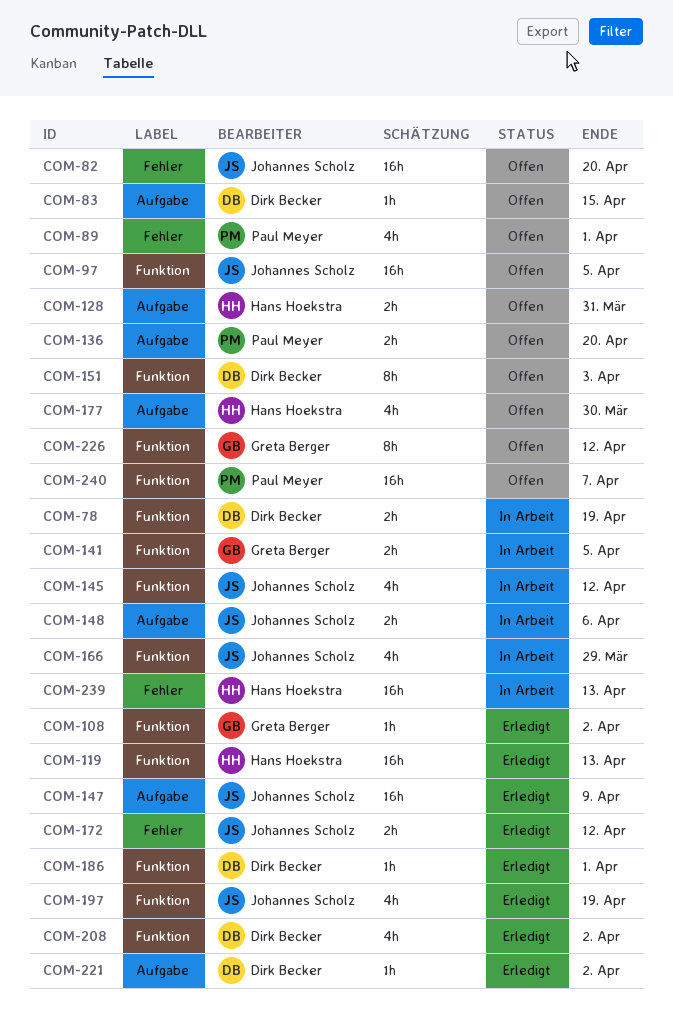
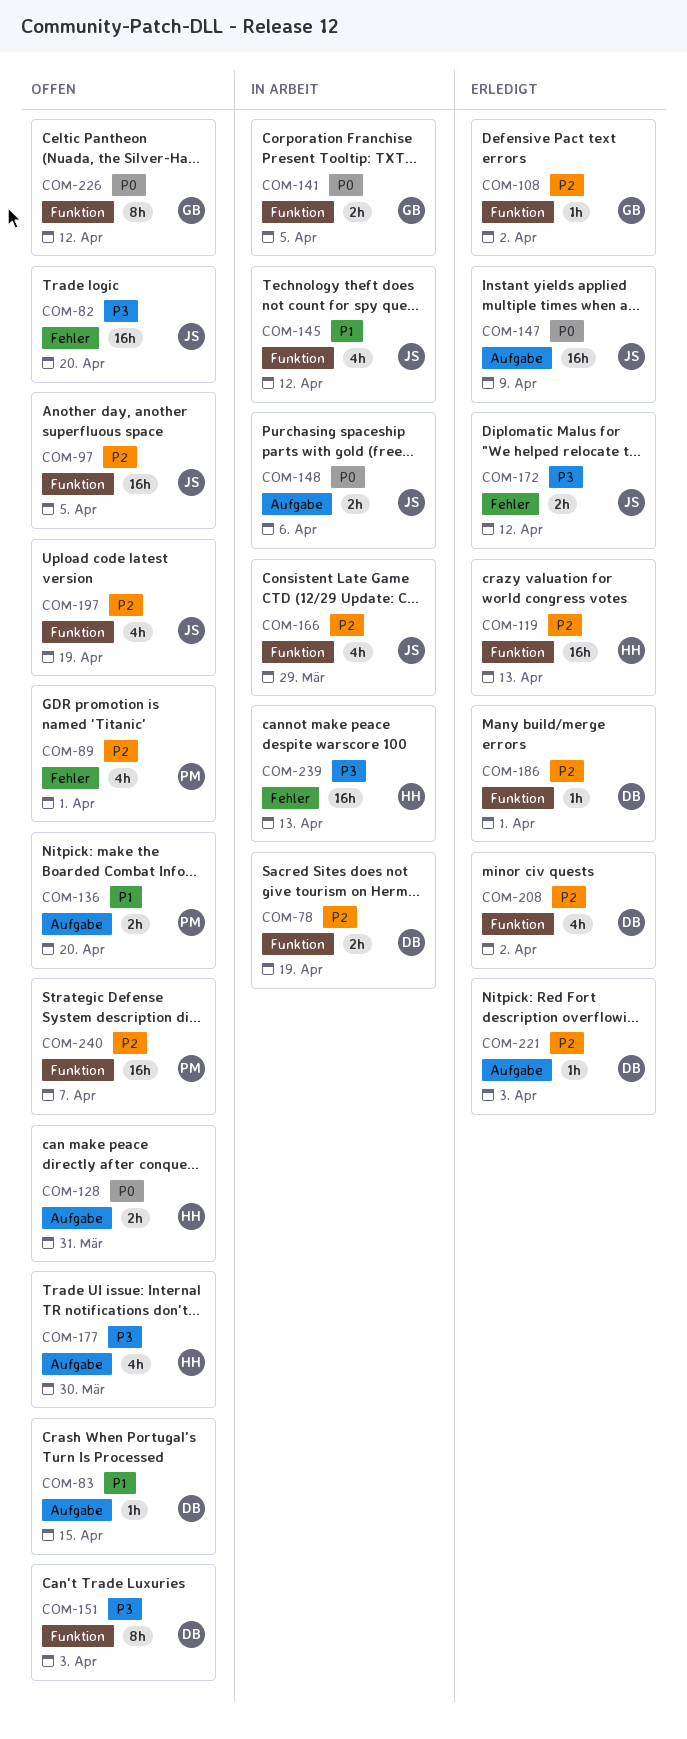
COM-197, status: Erledigt -> Offen
COM-221, due: Apr 2 -> Apr 3

